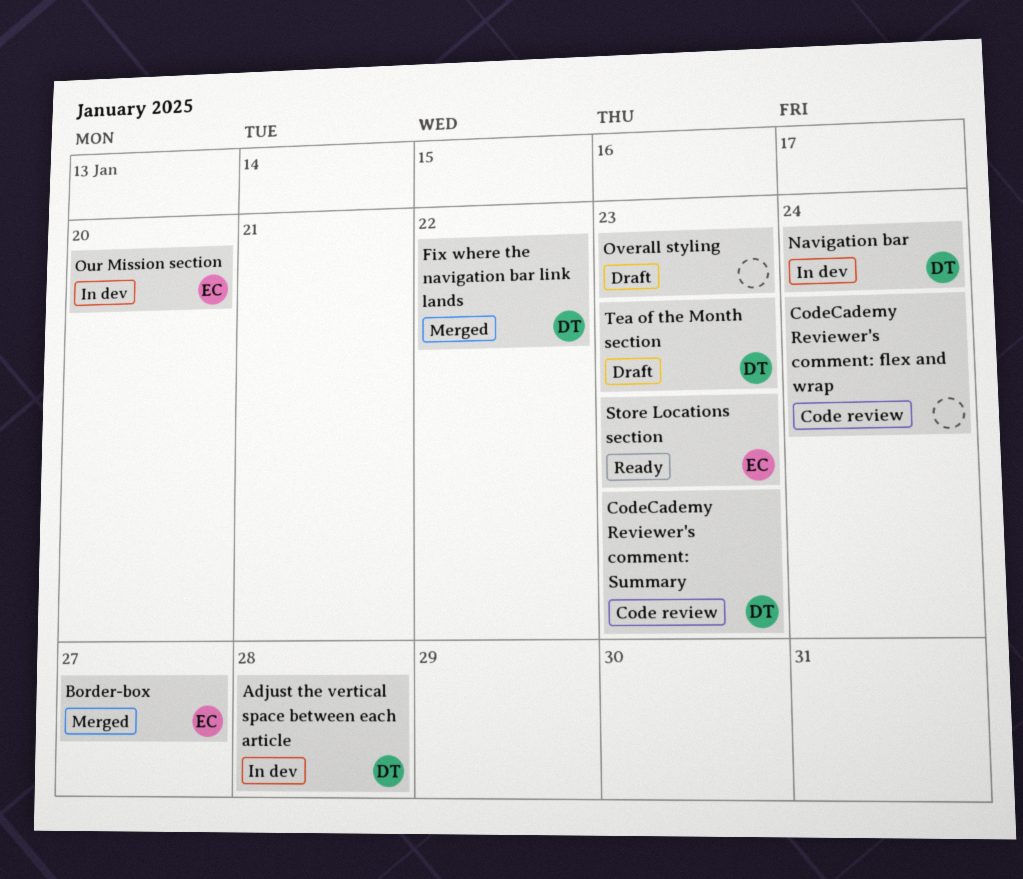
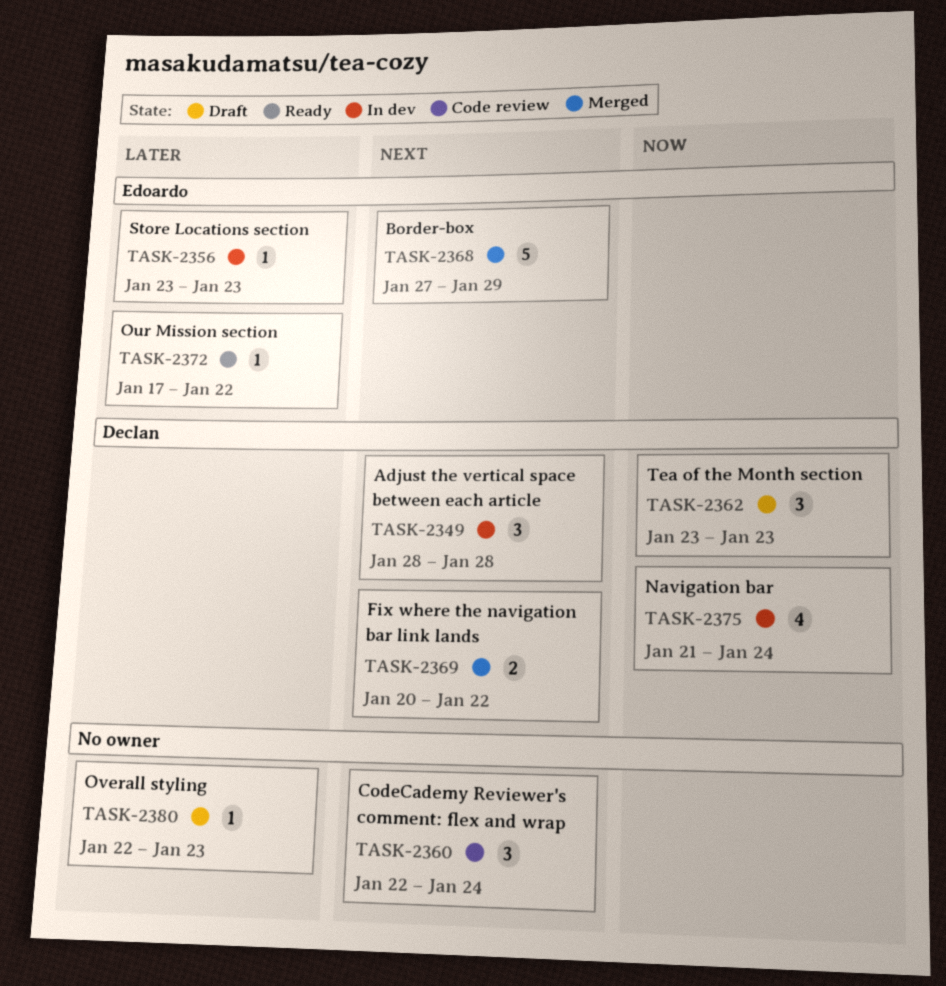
Border-box, due: Jan 27 -> Jan 29
CodeCademy Reviewer's comment: Summary: present -> none
Our Mission section, status: In dev -> Ready
Our Mission section, due: Jan 20 -> Jan 22
Store Locations section, status: Ready -> In dev

